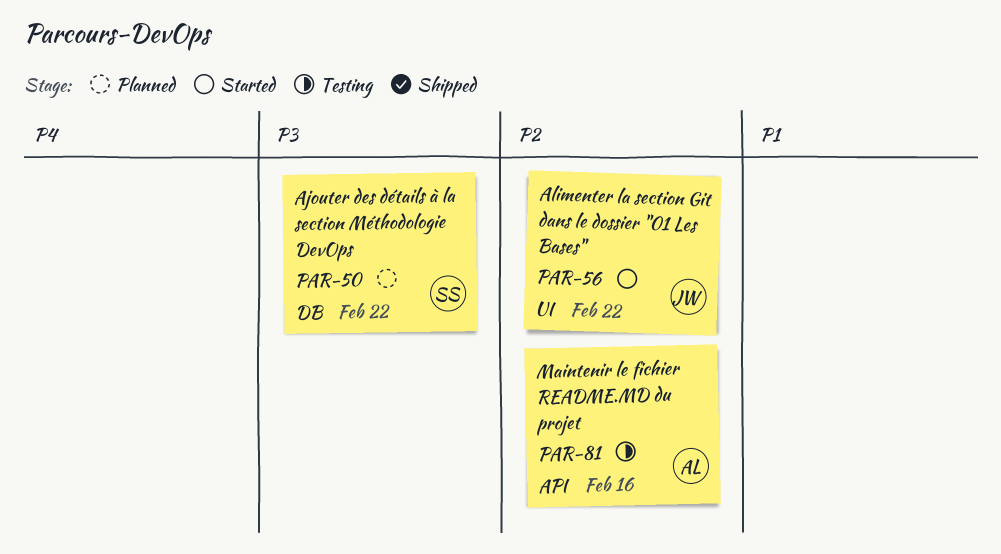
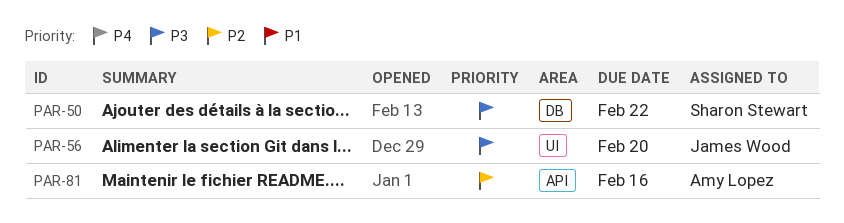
PAR-56, priority: P2 -> P3
PAR-56, due: Feb 22 -> Feb 20

